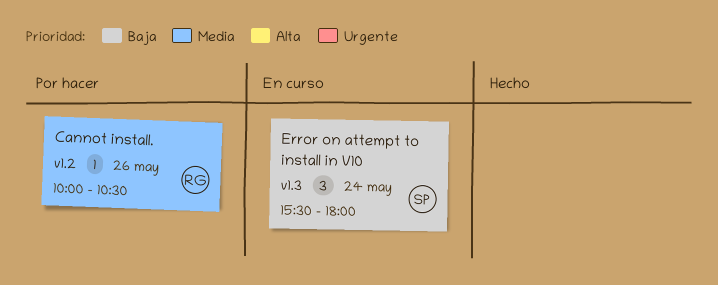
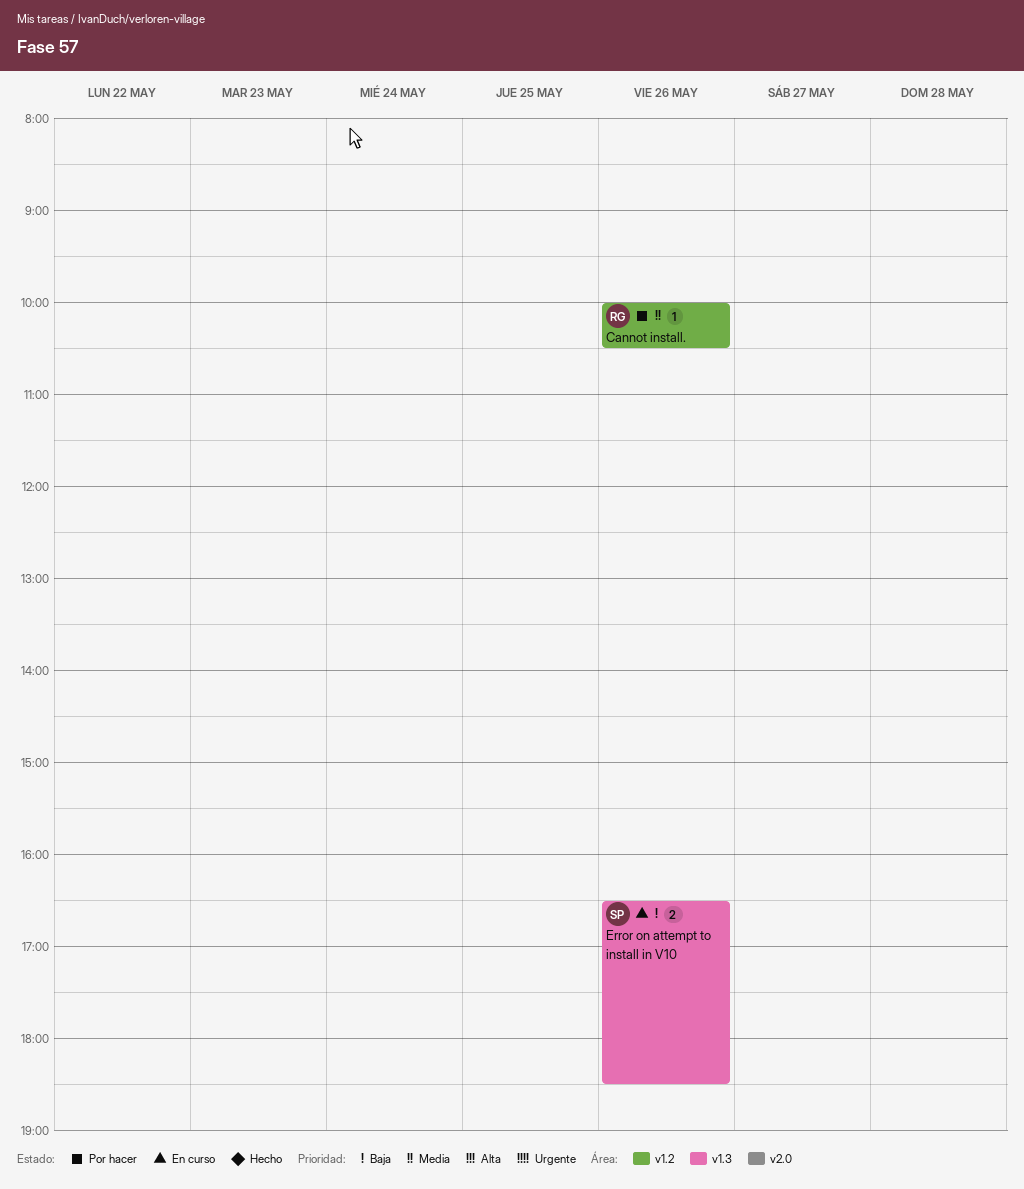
Error on attempt to install in V10, estimate: 3 -> 2
Error on attempt to install in V10, day: May 24 -> May 26
Error on attempt to install in V10, begins: 15:30 -> 16:30
Error on attempt to install in V10, ends: 18:00 -> 18:30

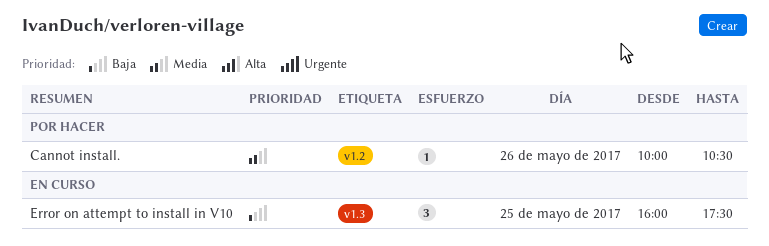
Error on attempt to install in V10, estimate: 2 -> 3
Error on attempt to install in V10, day: May 26 -> May 25
Error on attempt to install in V10, begins: 16:30 -> 16:00
Error on attempt to install in V10, ends: 18:30 -> 17:30

